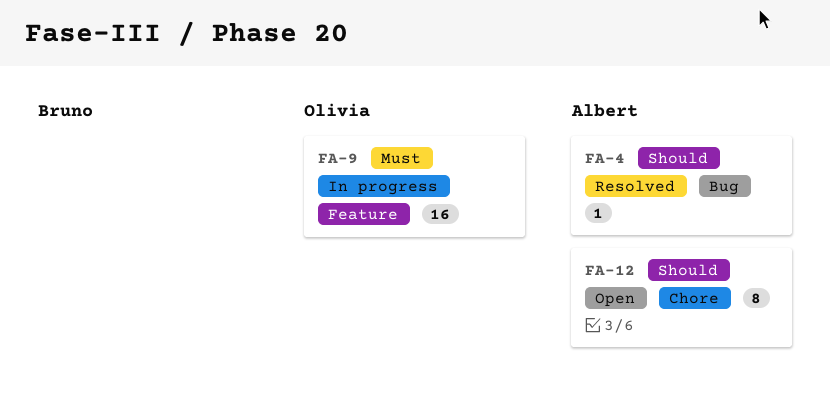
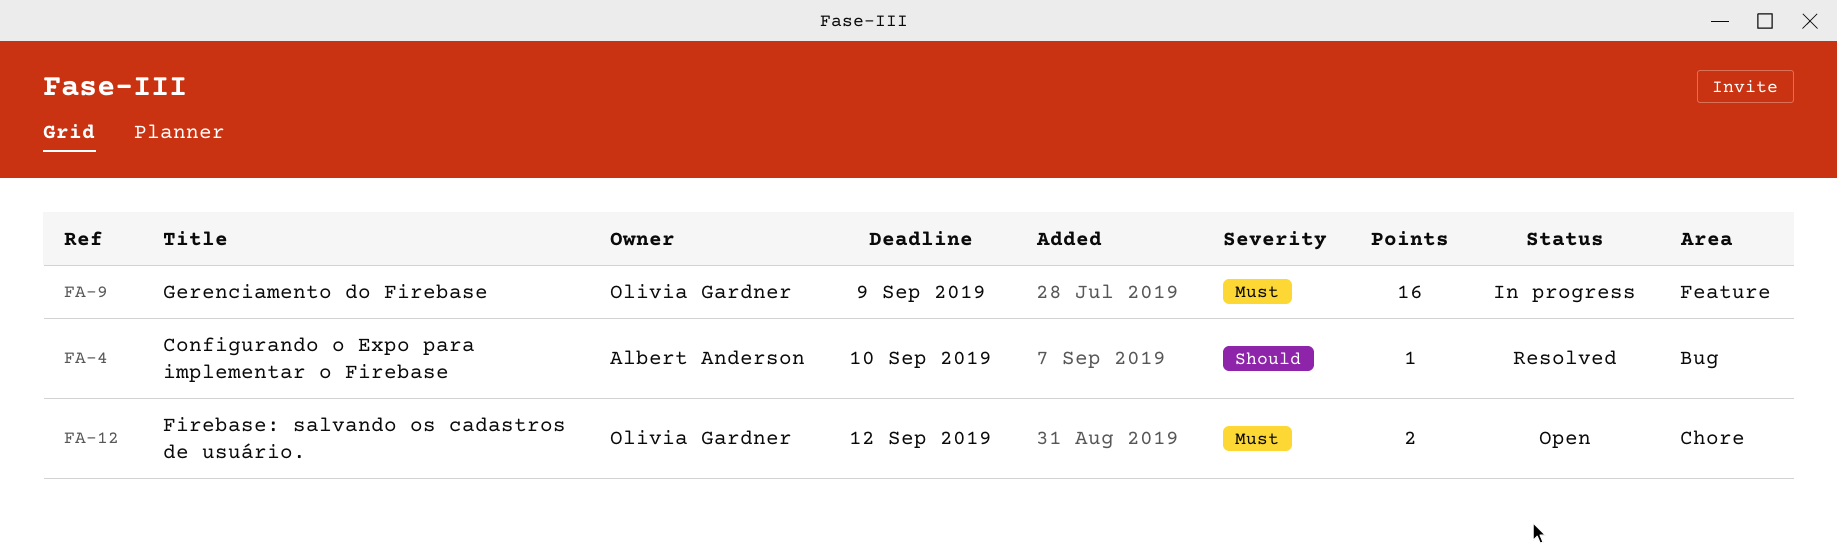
FA-12, owner: Albert Anderson -> Olivia Gardner
FA-12, priority: Should -> Must
FA-12, estimate: 8 -> 2

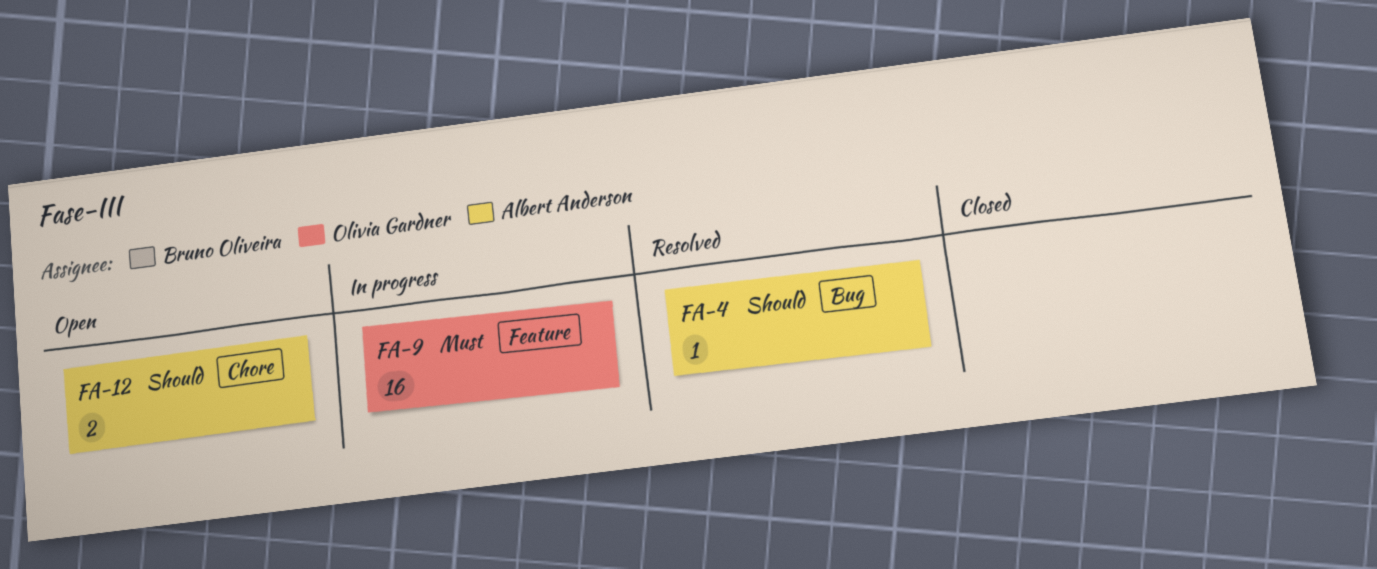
FA-12, owner: Olivia Gardner -> Albert Anderson
FA-12, priority: Must -> Should

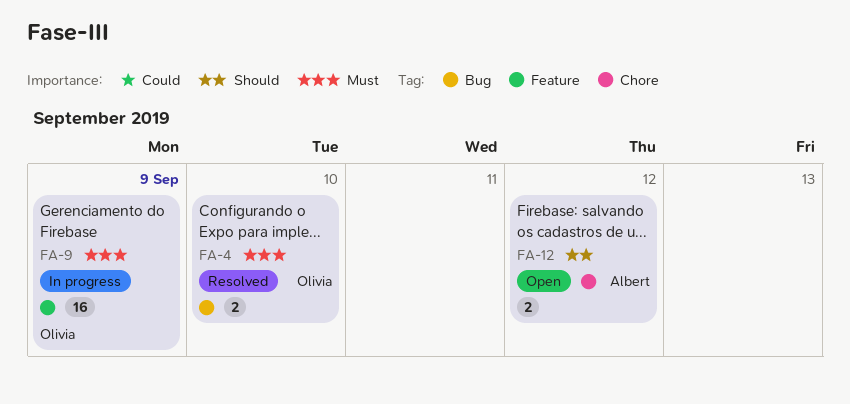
FA-4, owner: Albert Anderson -> Olivia Gardner
FA-4, priority: Should -> Must
FA-4, estimate: 1 -> 2

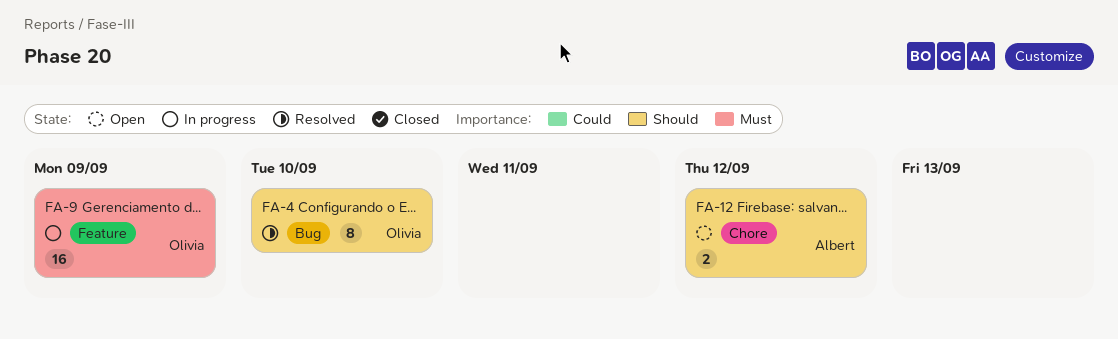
FA-4, priority: Must -> Should
FA-4, estimate: 2 -> 8

